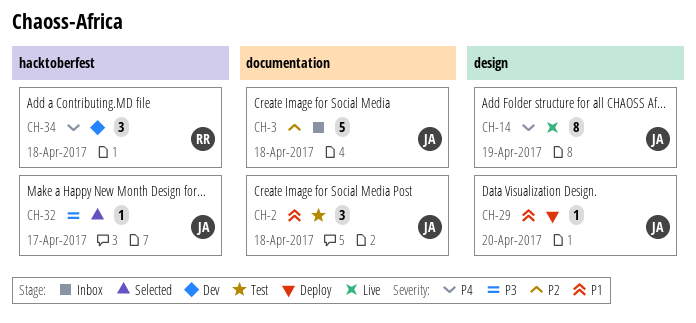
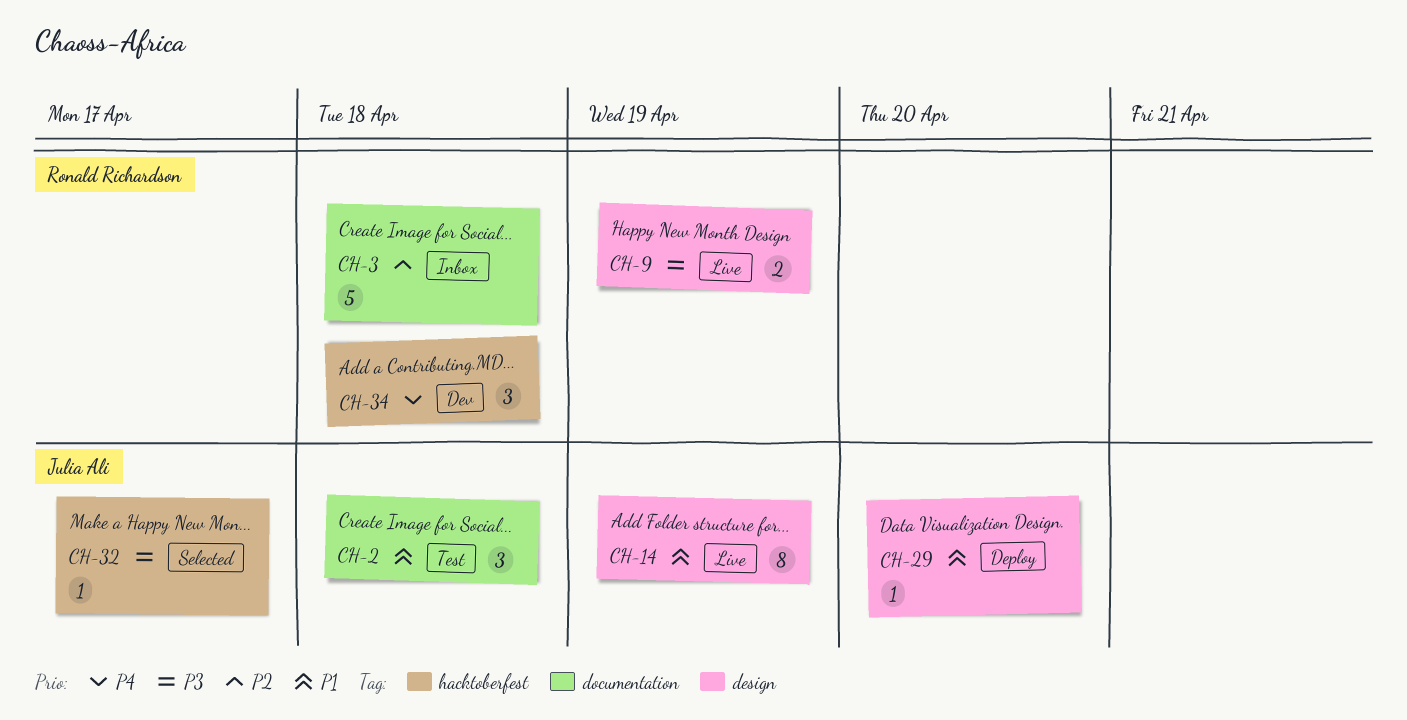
CH-3, owner: Julia Ali -> Ronald Richardson
CH-9: none -> present
CH-14, priority: P4 -> P1

